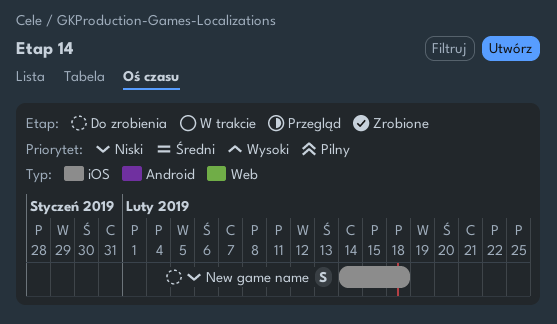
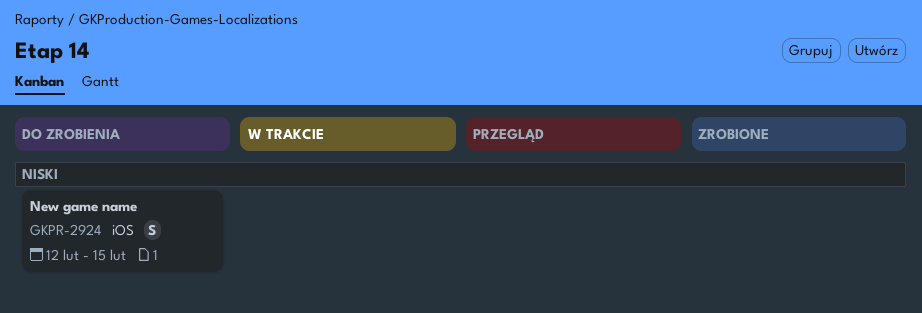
New game name, start: Feb 14 -> Feb 12
New game name, due: Feb 18 -> Feb 15

